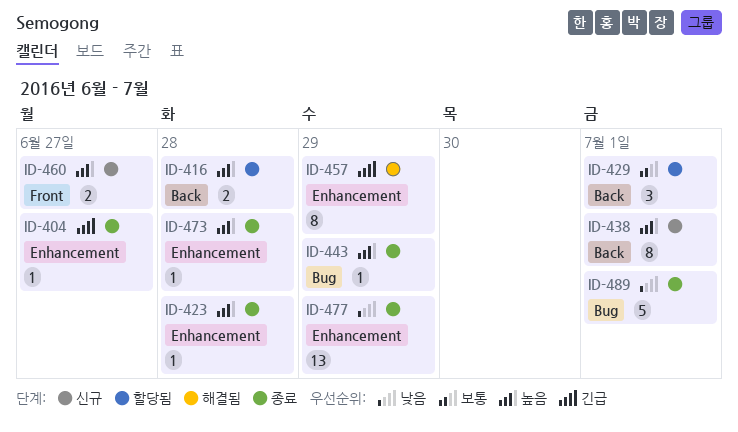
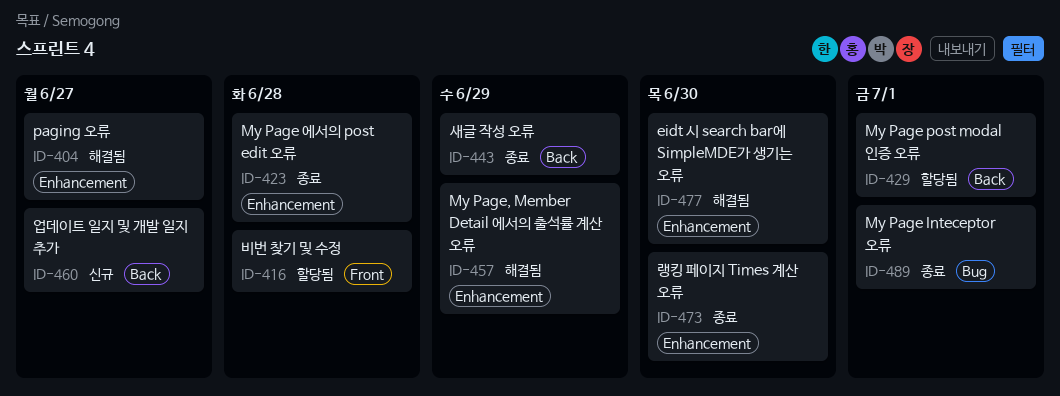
ID-404, status: 종료 -> 해결됨
ID-416, label: Back -> Front
ID-438: present -> none
ID-443, label: Bug -> Back
ID-460, label: Front -> Back
ID-473, due: Jun 28 -> Jun 30
ID-477, status: 종료 -> 해결됨
ID-477, due: Jun 29 -> Jun 30

